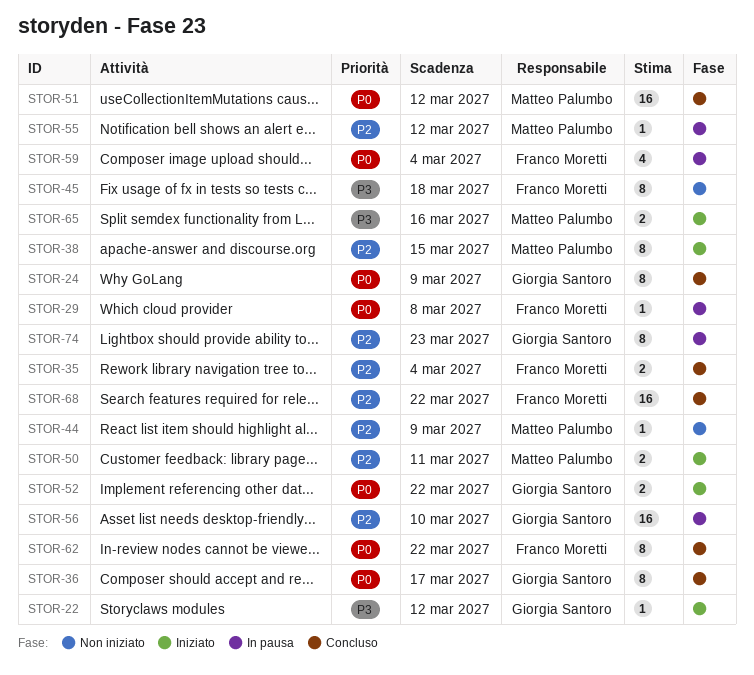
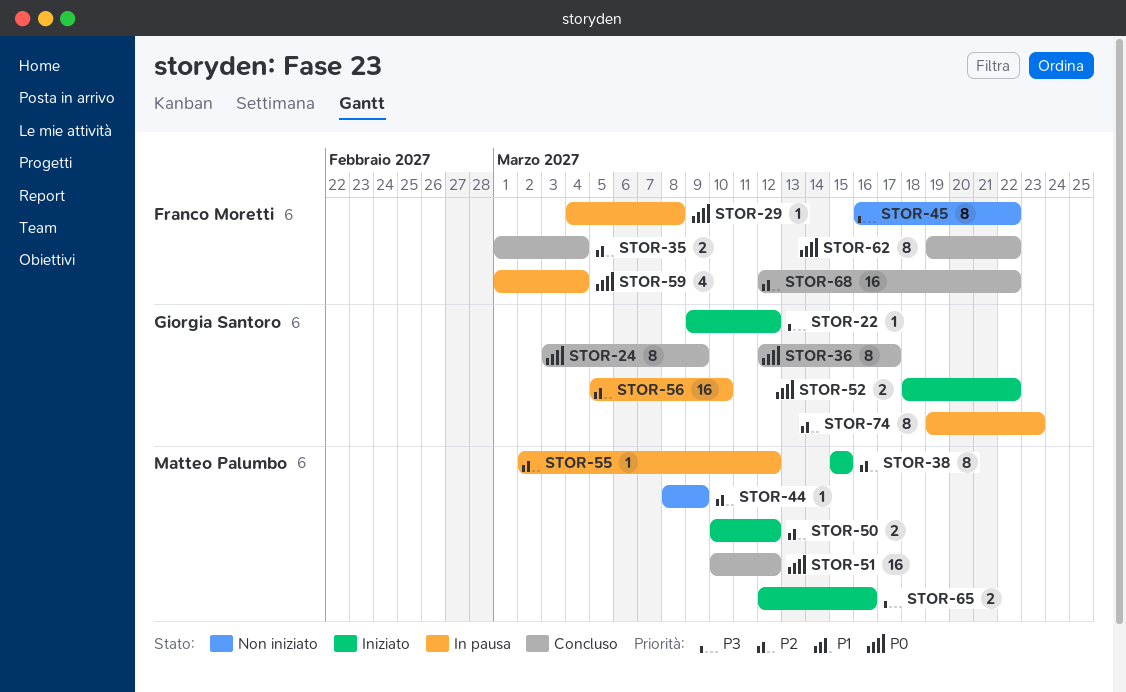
STOR-45, due: Mar 18 -> Mar 22
STOR-50, due: Mar 11 -> Mar 12

